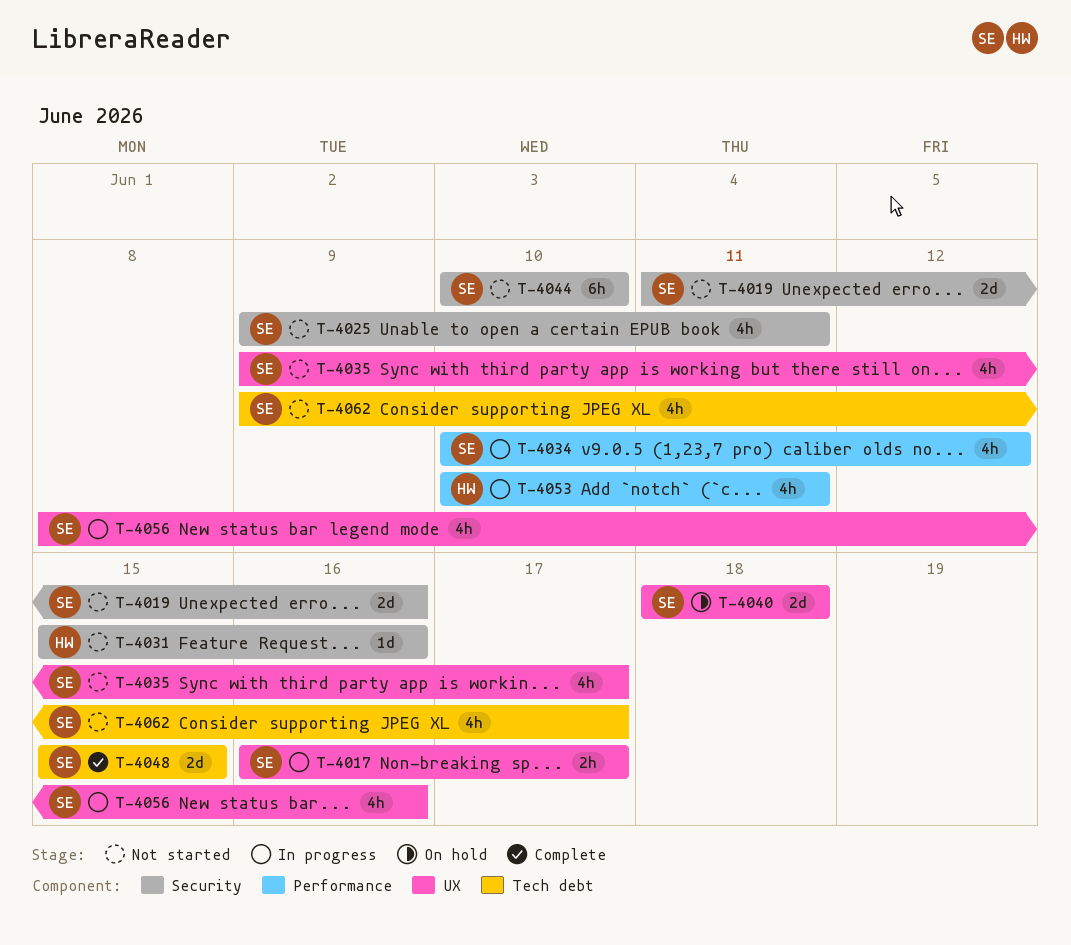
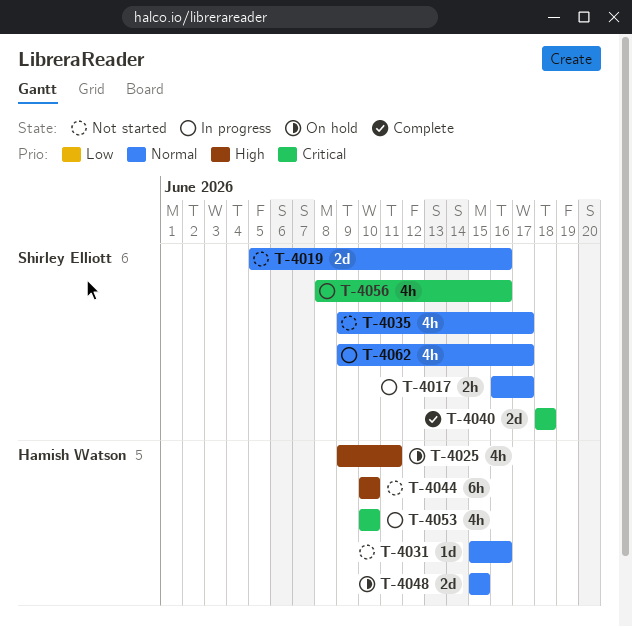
T-4019, start: Jun 11 -> Jun 5
T-4025, status: Not started -> On hold
T-4025, owner: Shirley Elliott -> Hamish Watson
T-4034: present -> none
T-4040, status: On hold -> Complete
T-4044, owner: Shirley Elliott -> Hamish Watson
T-4048, status: Complete -> On hold
T-4048, owner: Shirley Elliott -> Hamish Watson
T-4053, due: Jun 11 -> Jun 10
T-4062, status: Not started -> In progress

